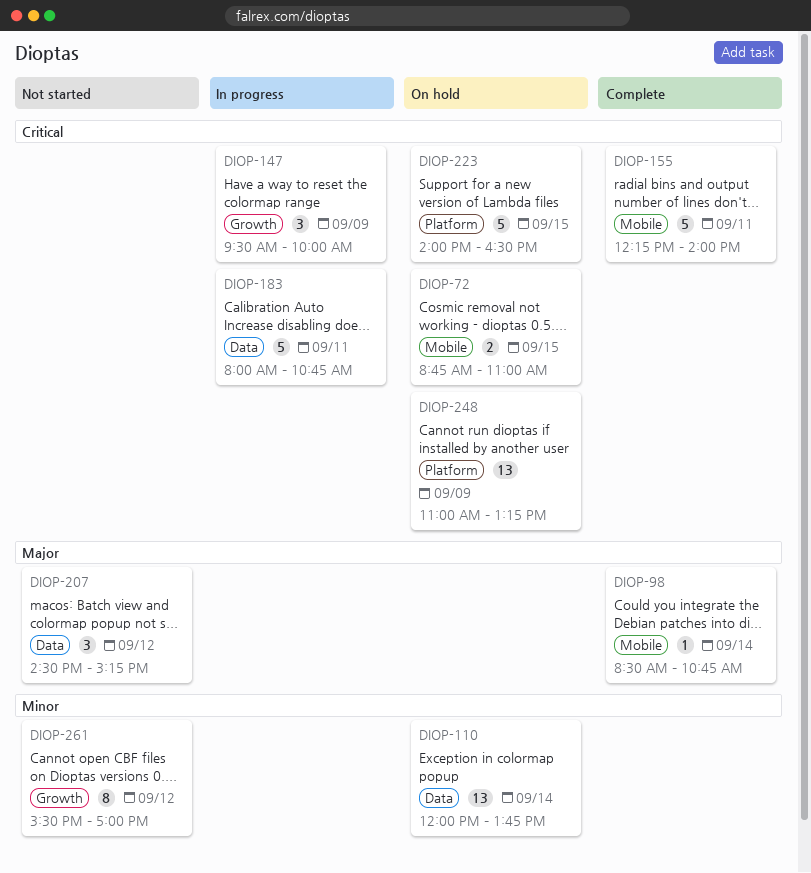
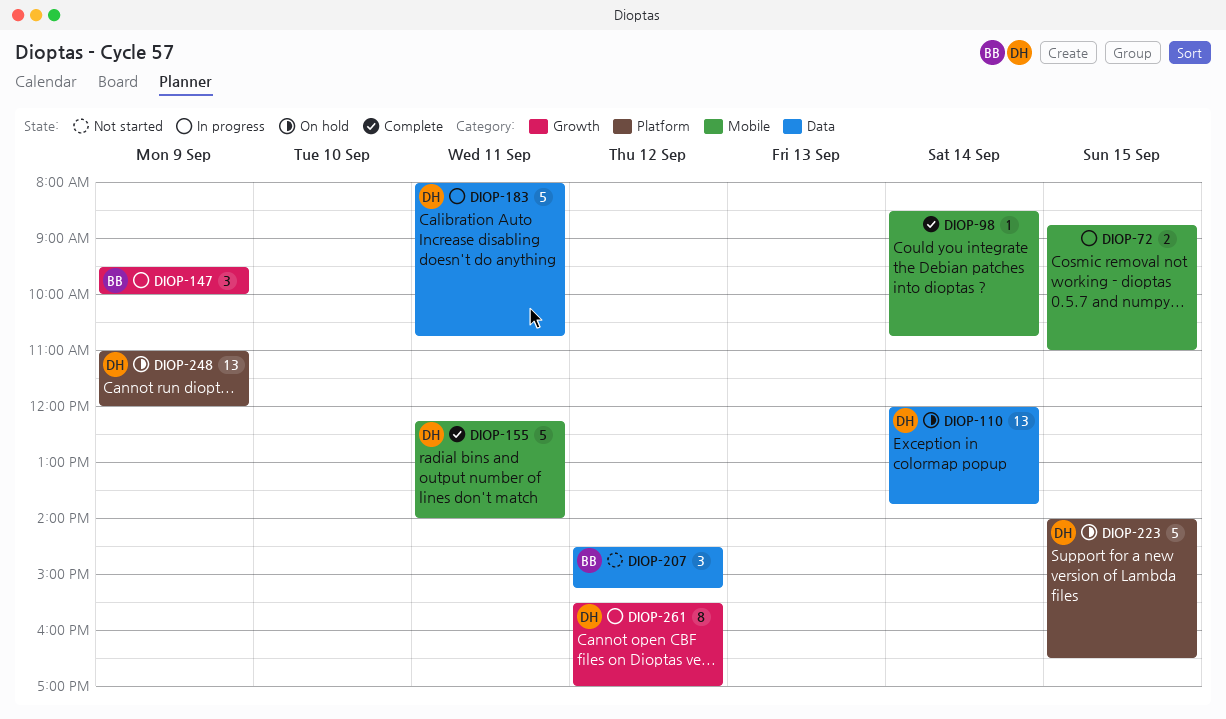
DIOP-72, status: On hold -> In progress
DIOP-248, ends: 13:15 -> 12:00
DIOP-261, status: Not started -> In progress

